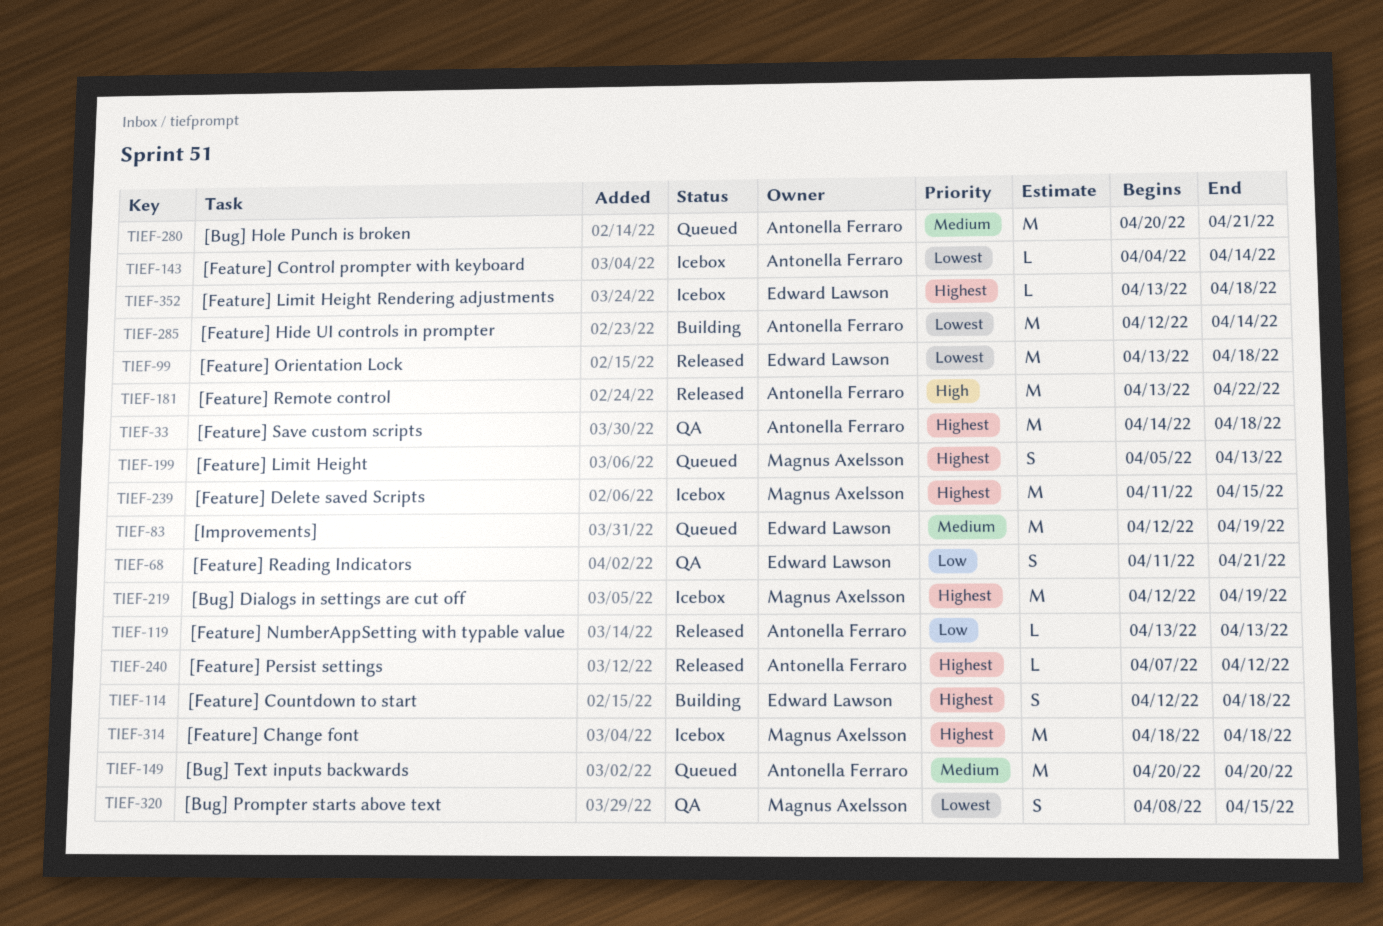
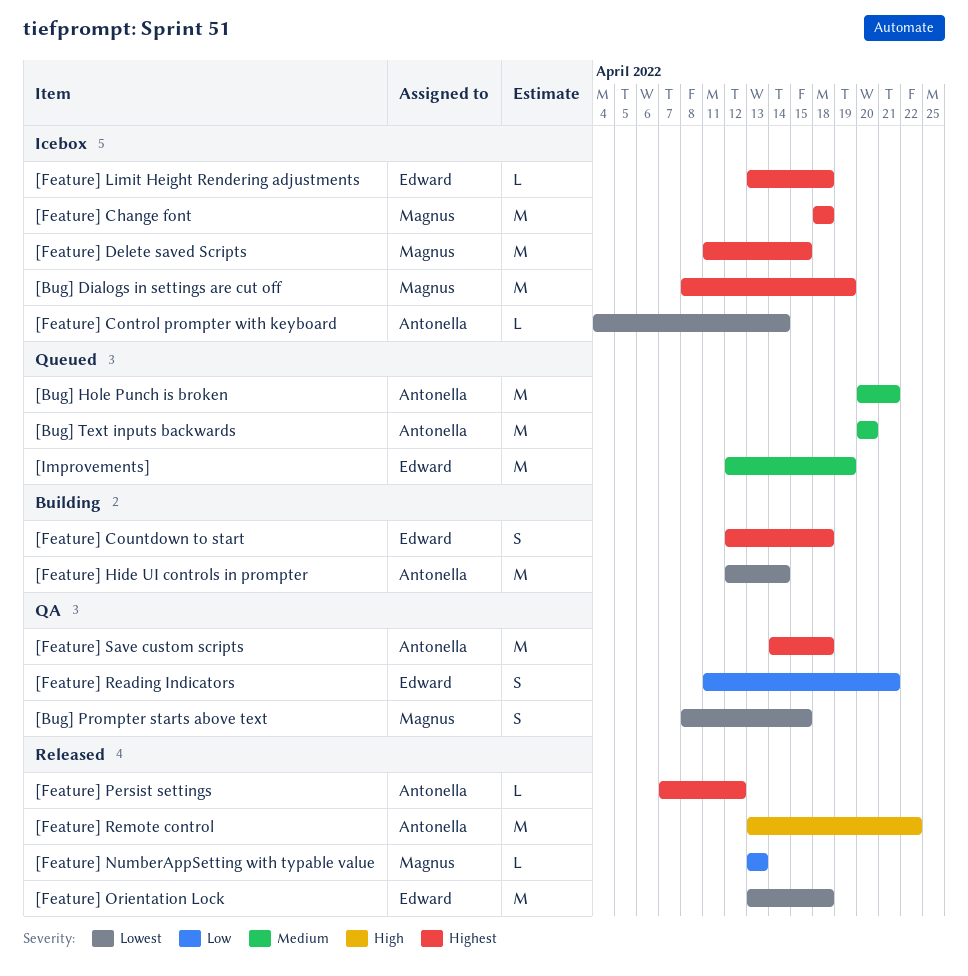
[Bug] Dialogs in settings are cut off, start: Apr 12 -> Apr 8
[Feature] Limit Height: present -> none
[Feature] NumberAppSetting with typable value, owner: Antonella Ferraro -> Magnus Axelsson

